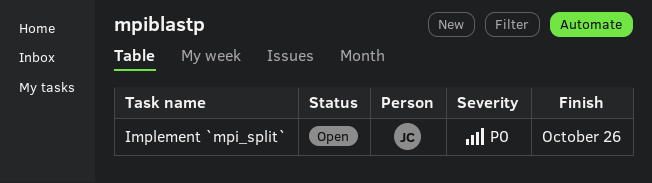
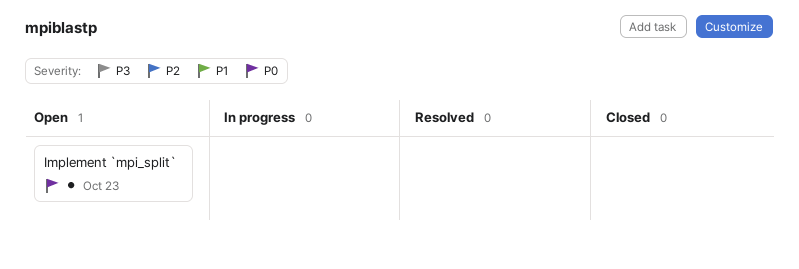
Implement `mpi_split`, due: Oct 26 -> Oct 23

